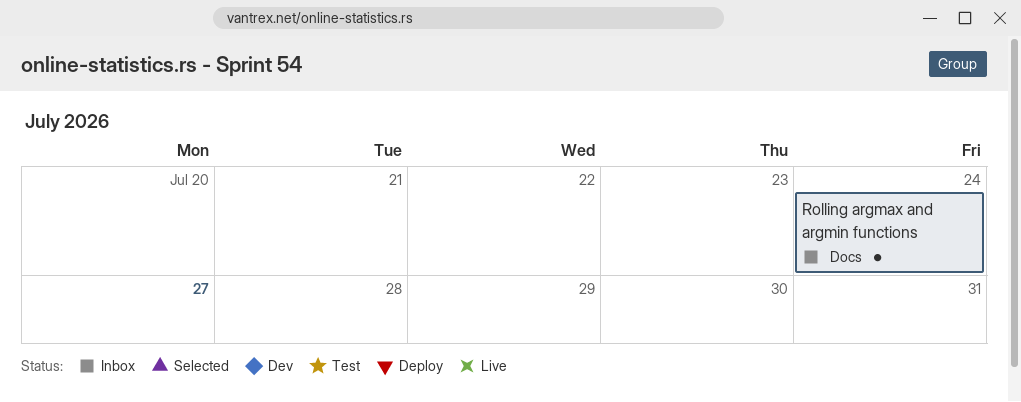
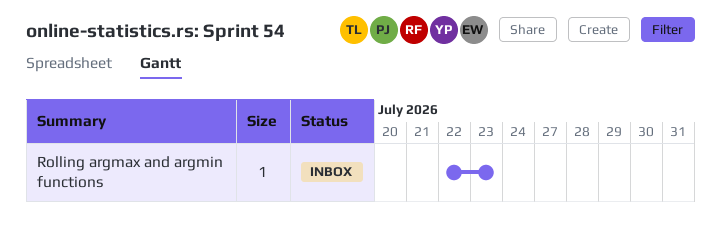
Rolling argmax and argmin functions, due: Jul 24 -> Jul 23

